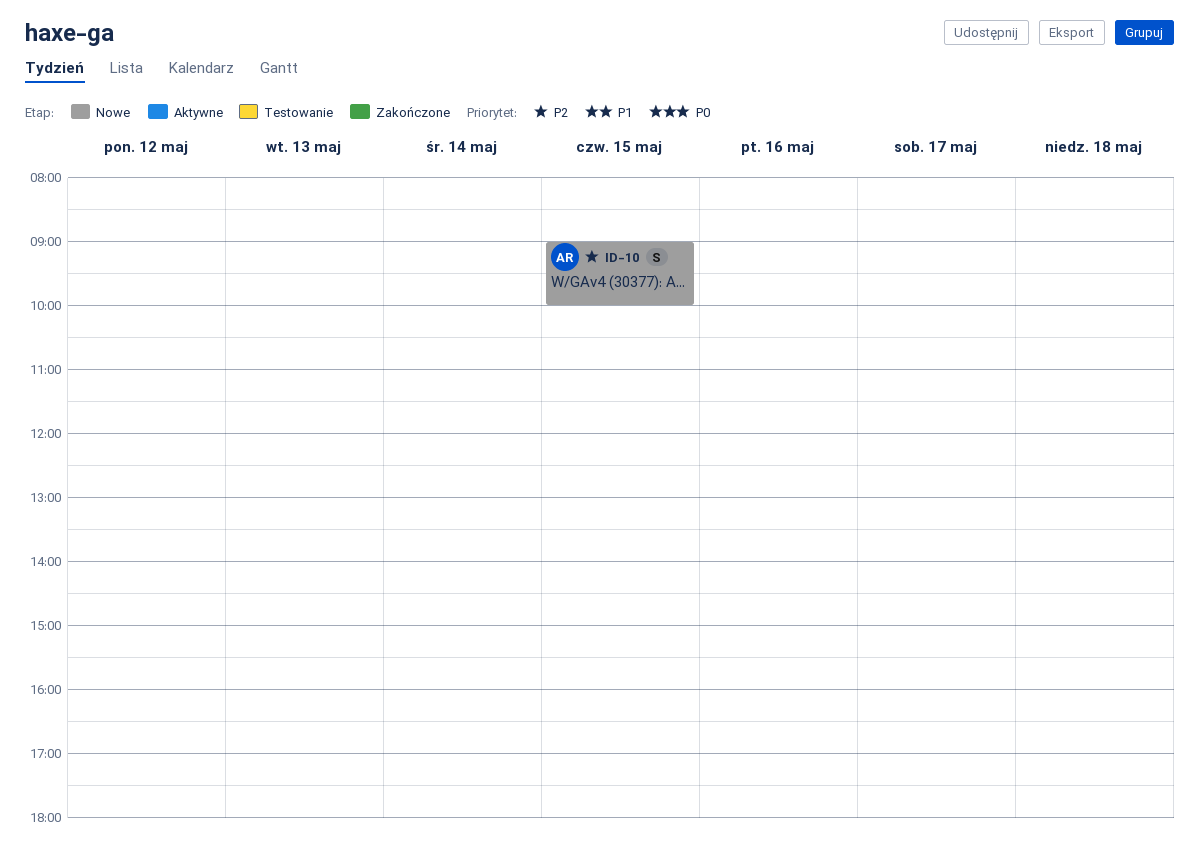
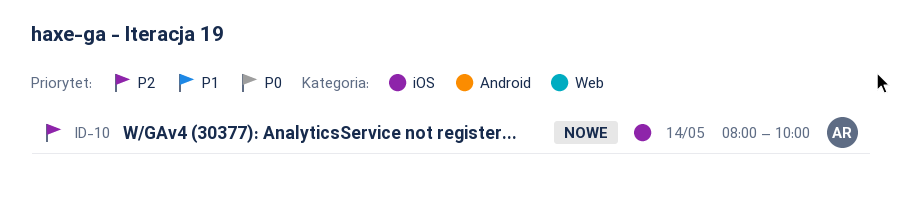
ID-10, day: May 15 -> May 14
ID-10, begins: 09:00 -> 08:00

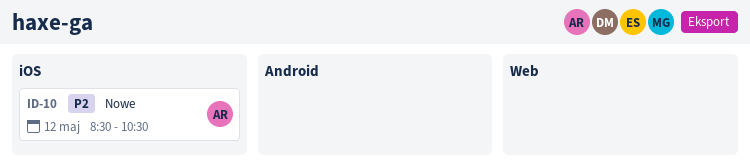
ID-10, day: May 14 -> May 12
ID-10, begins: 08:00 -> 08:30
ID-10, ends: 10:00 -> 10:30

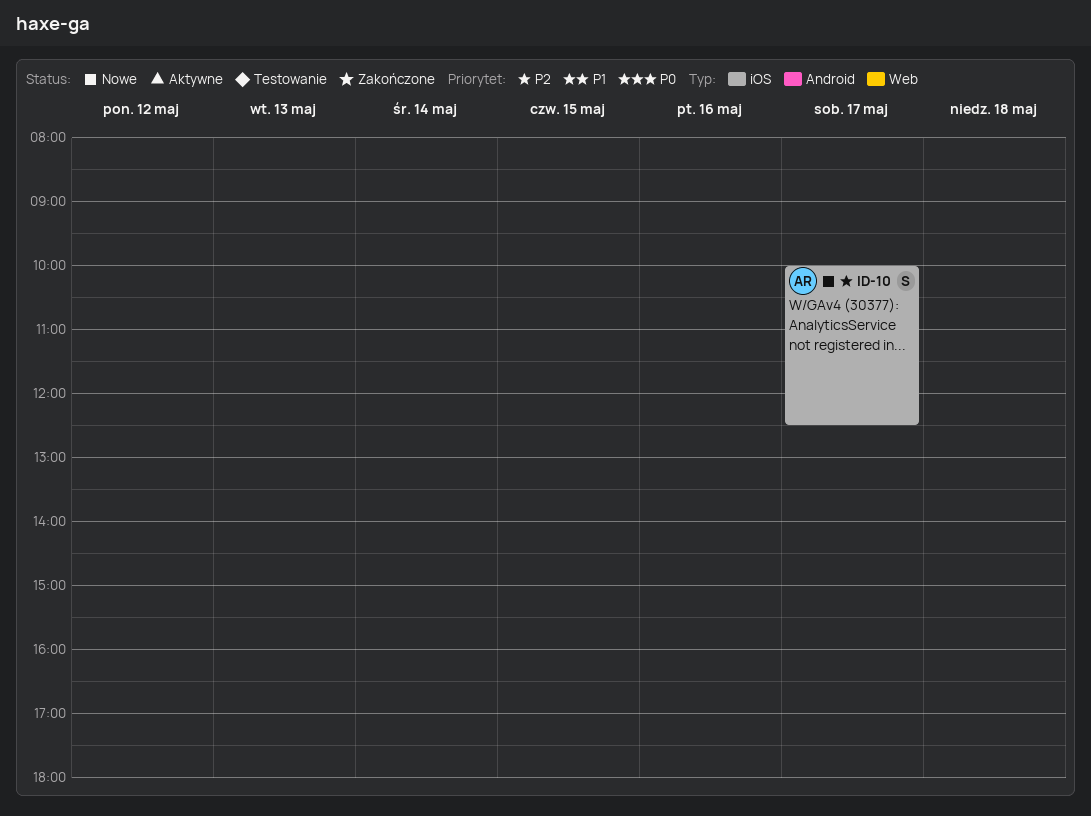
ID-10, day: May 12 -> May 17
ID-10, begins: 08:30 -> 10:00
ID-10, ends: 10:30 -> 12:30

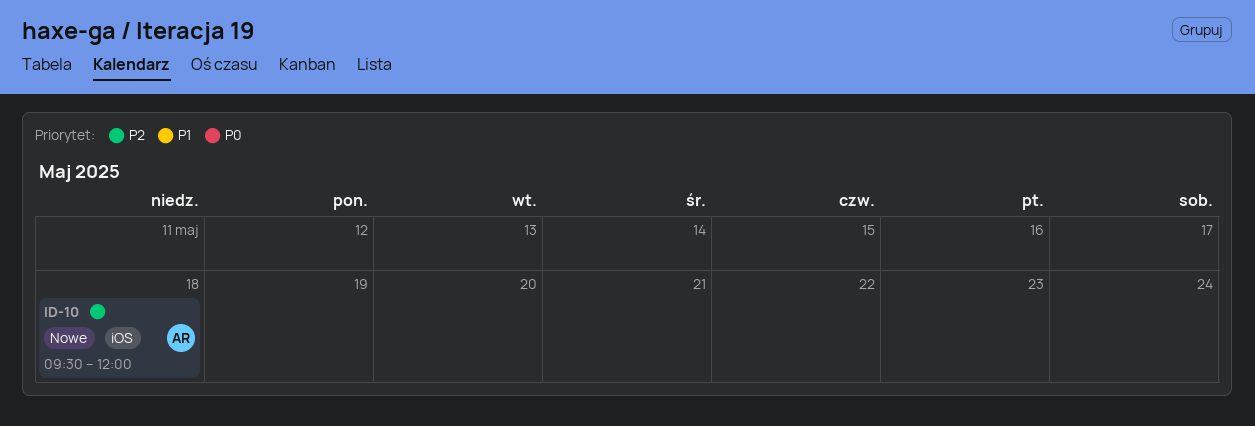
ID-10, day: May 17 -> May 18
ID-10, begins: 10:00 -> 09:30
ID-10, ends: 12:30 -> 12:00

